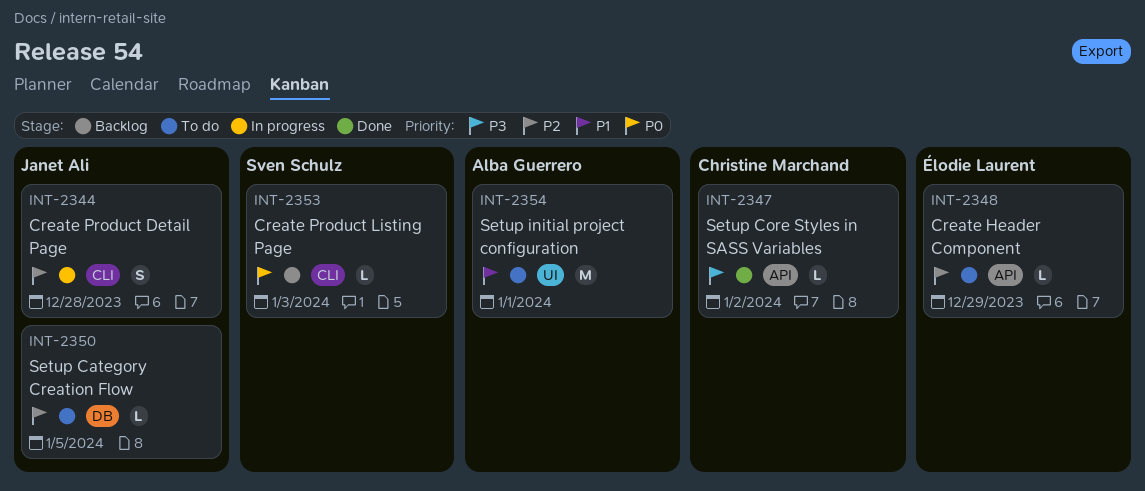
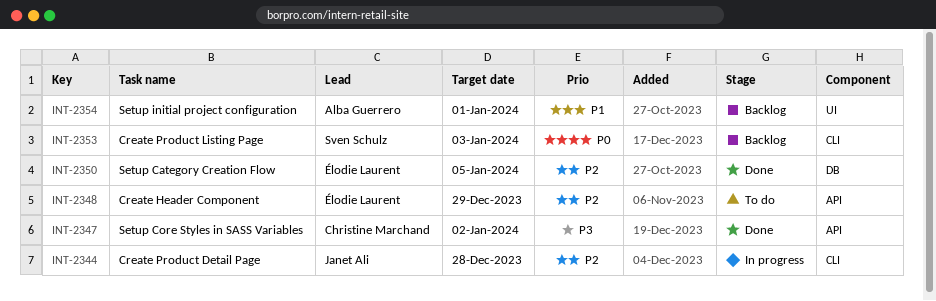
INT-2350, status: To do -> Done
INT-2350, owner: Janet Ali -> Élodie Laurent
INT-2354, status: To do -> Backlog

